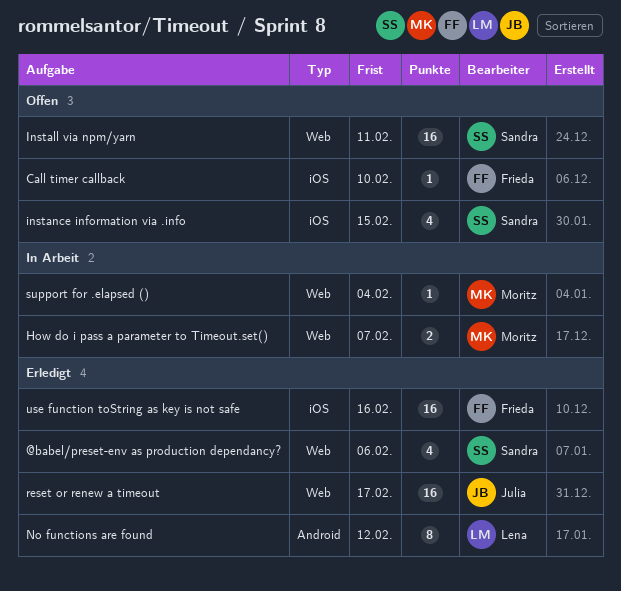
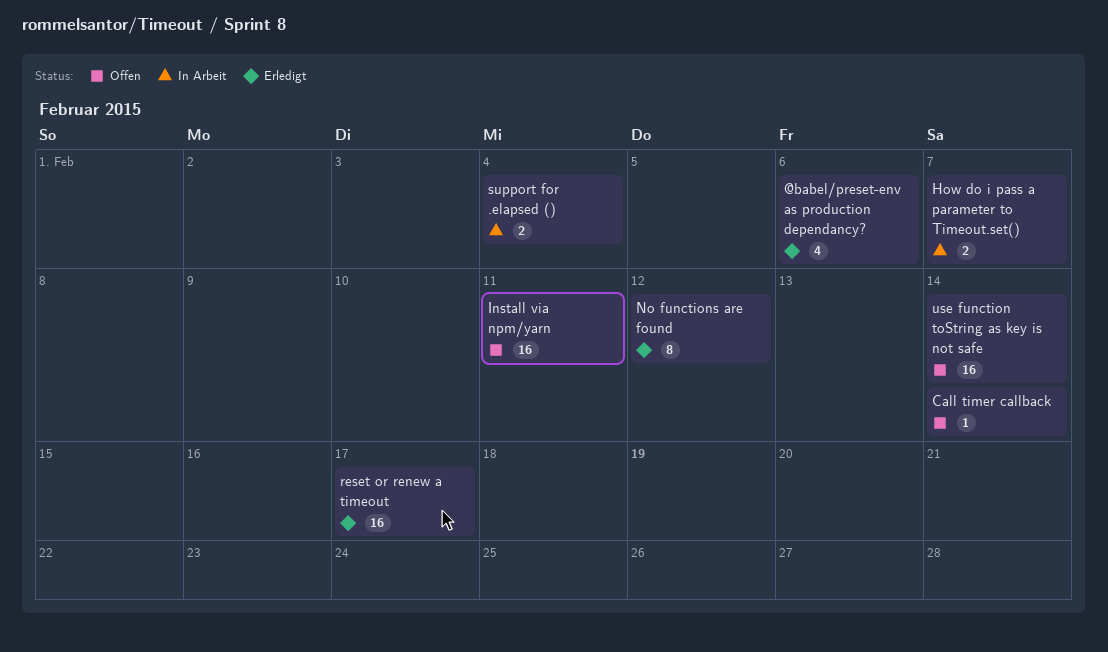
Call timer callback, due: Feb 10 -> Feb 14
instance information via .info: present -> none
support for .elapsed (), estimate: 1 -> 2
use function toString as key is not safe, status: Erledigt -> Offen
use function toString as key is not safe, due: Feb 16 -> Feb 14

